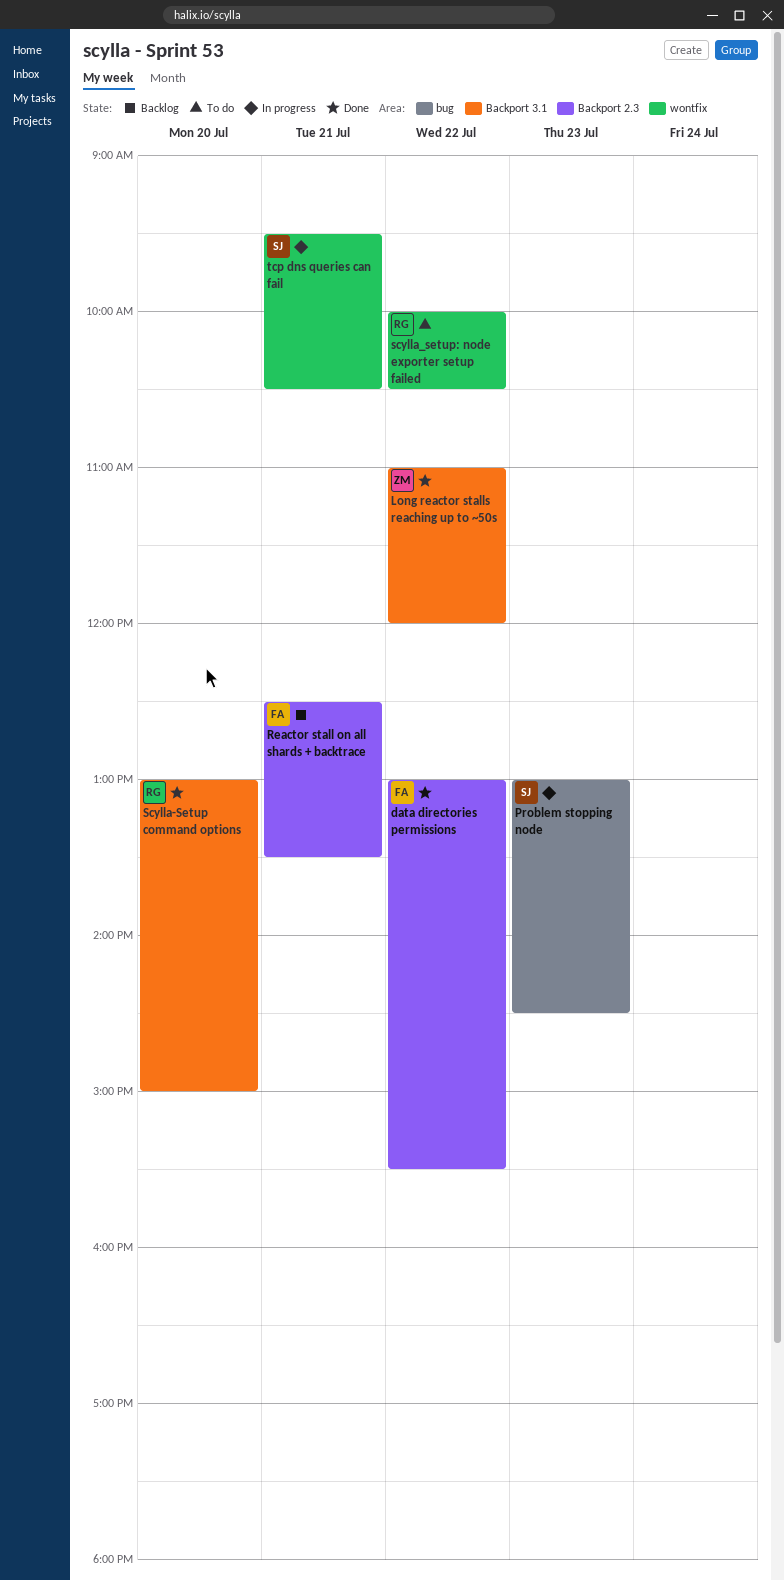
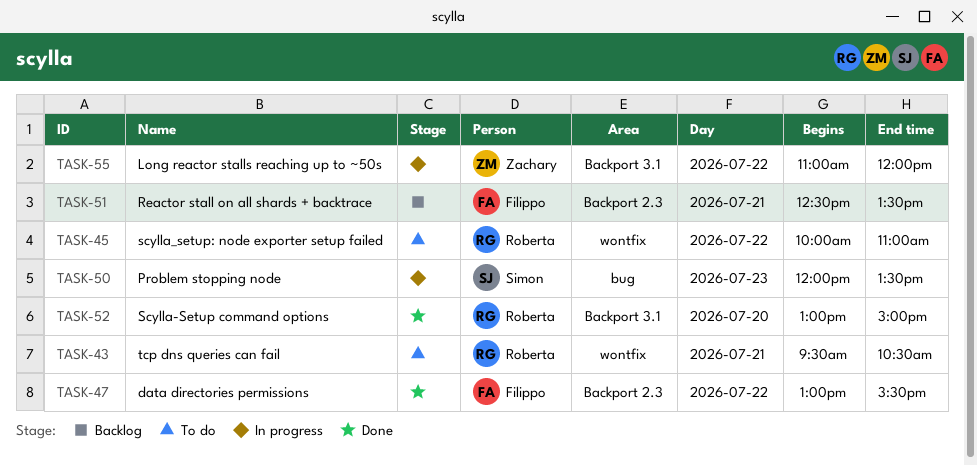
Long reactor stalls reaching up to ~50s, status: Done -> In progress
Problem stopping node, begins: 13:00 -> 12:00
Problem stopping node, ends: 14:30 -> 13:30
scylla_setup: node exporter setup failed, ends: 10:30 -> 11:00
tcp dns queries can fail, status: In progress -> To do
tcp dns queries can fail, owner: Simon -> Roberta

